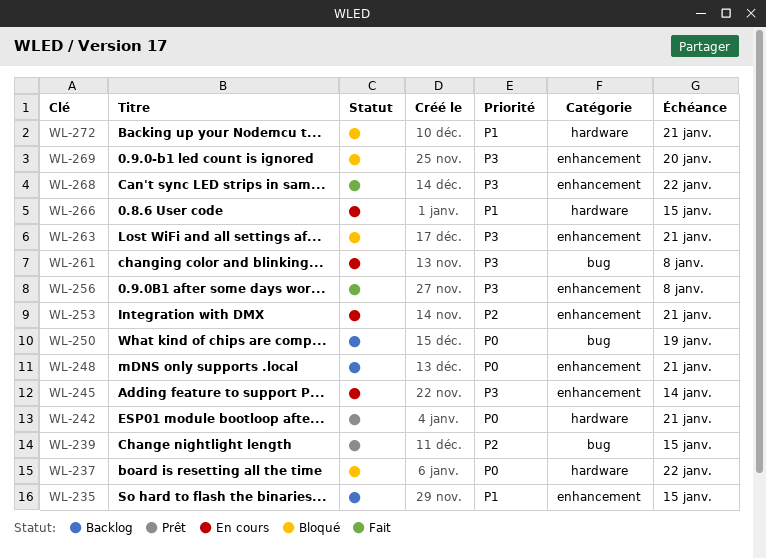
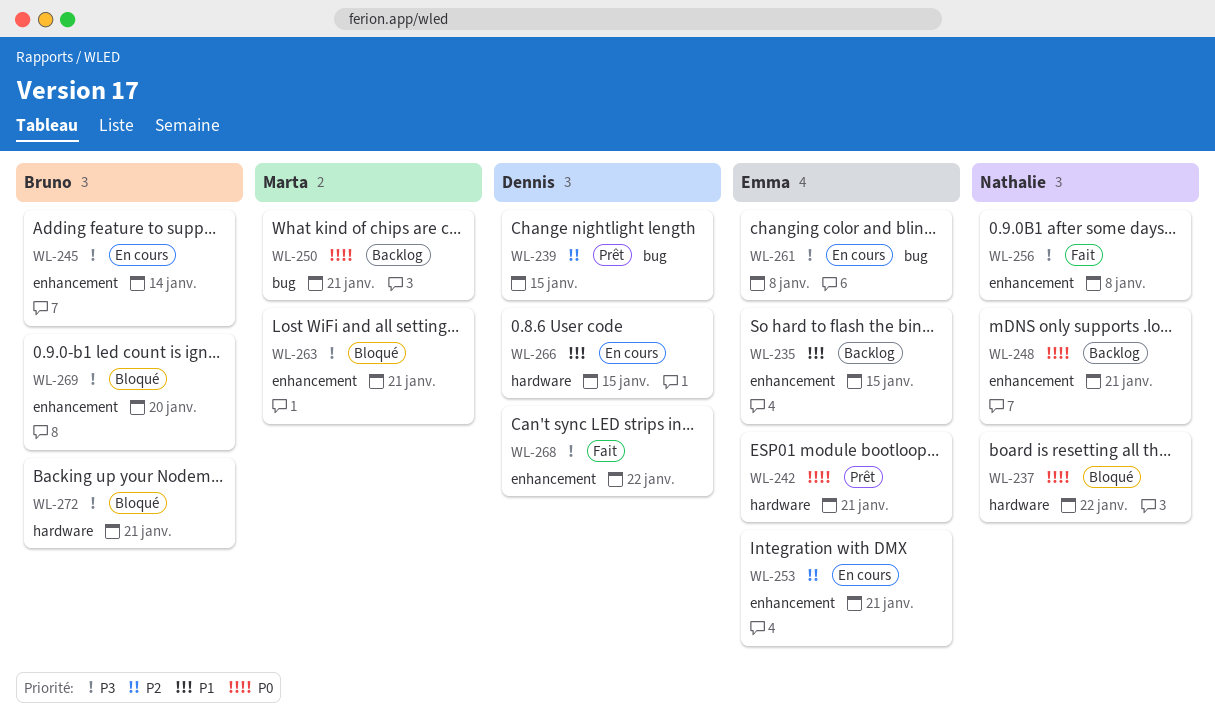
WL-250, due: Jan 19 -> Jan 21
WL-272, priority: P1 -> P3

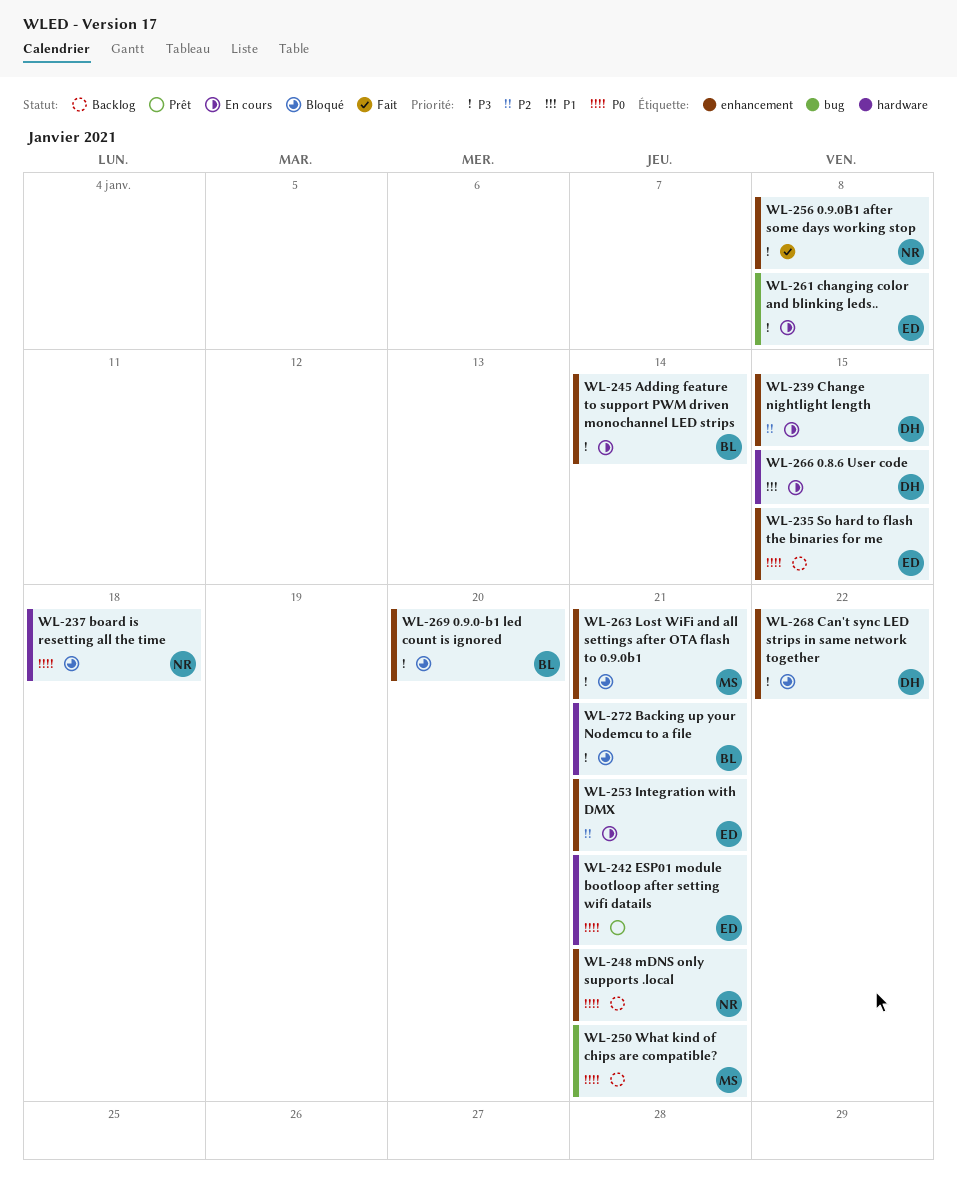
WL-235, priority: P1 -> P0
WL-237, due: Jan 22 -> Jan 18
WL-239, status: Prêt -> En cours
WL-239, label: bug -> enhancement
WL-268, status: Fait -> Bloqué

